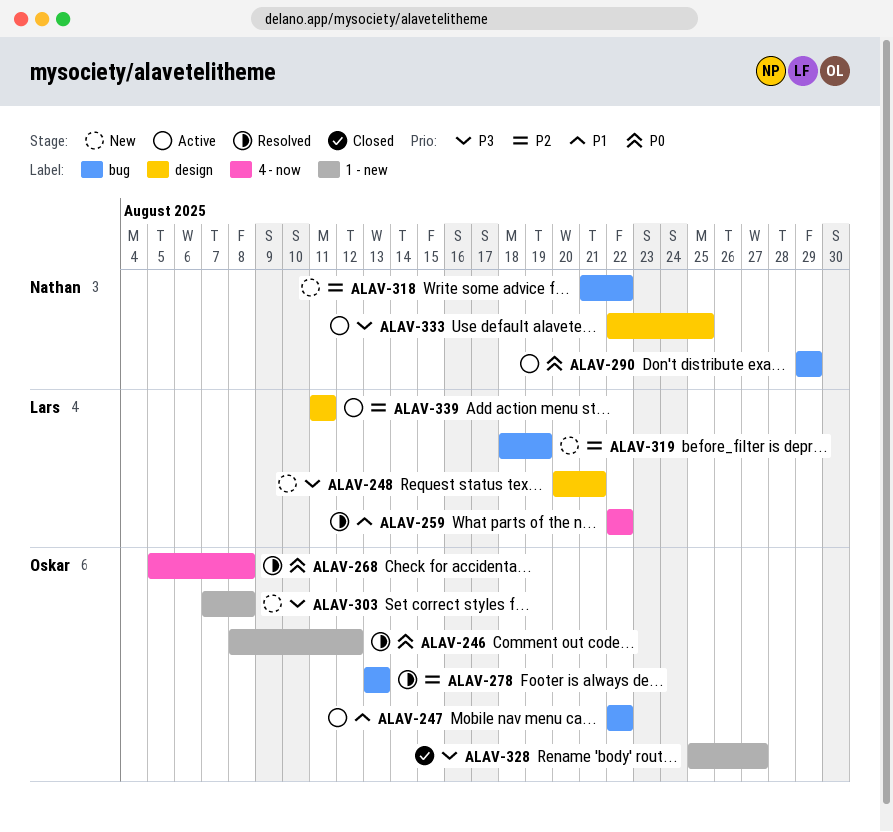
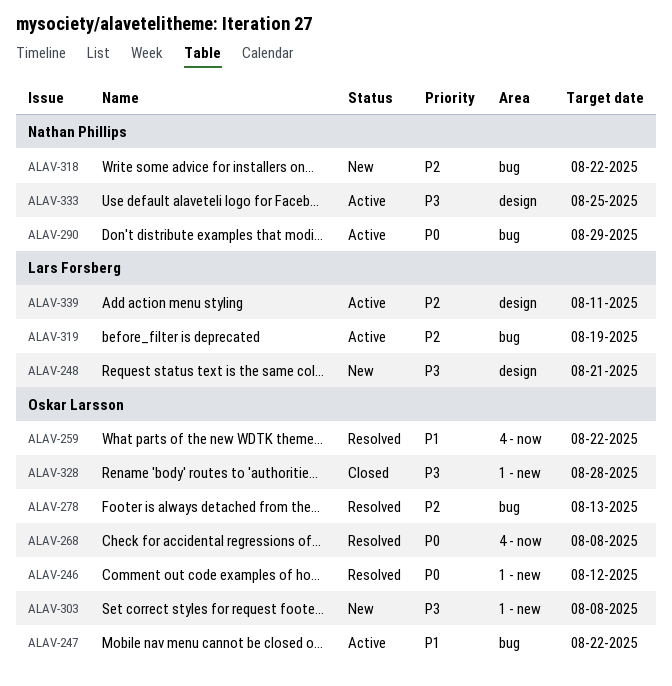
ALAV-259, owner: Lars Forsberg -> Oskar Larsson
ALAV-319, status: New -> Active
ALAV-328, due: Aug 27 -> Aug 28

